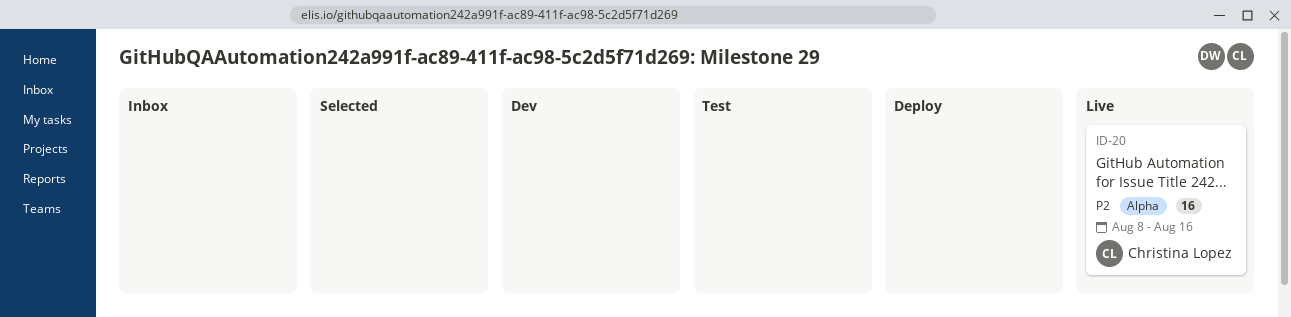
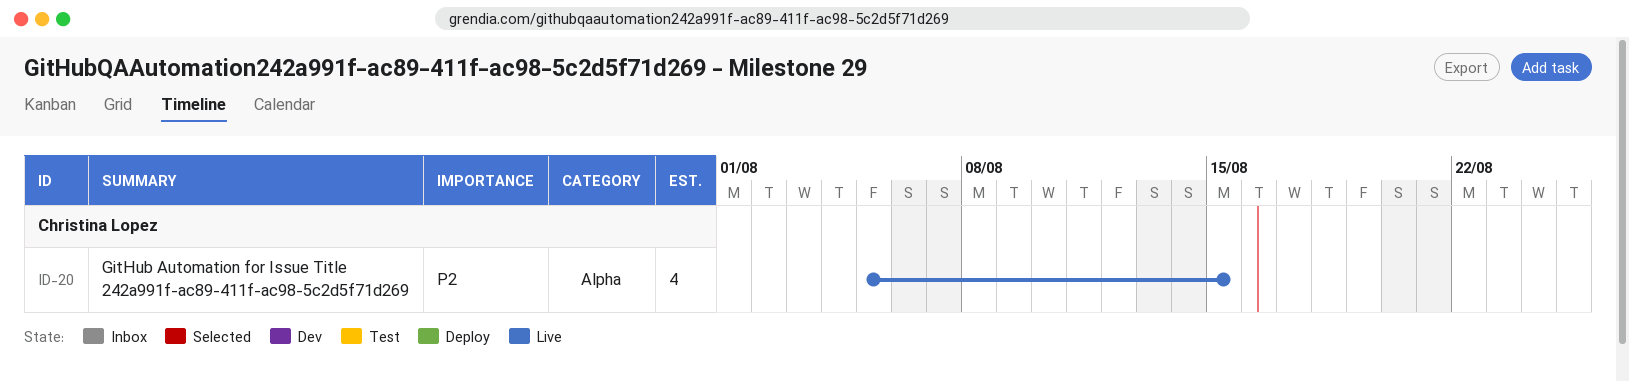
ID-20, estimate: 16 -> 4
ID-20, start: Aug 8 -> Aug 5
ID-20, due: Aug 16 -> Aug 15

